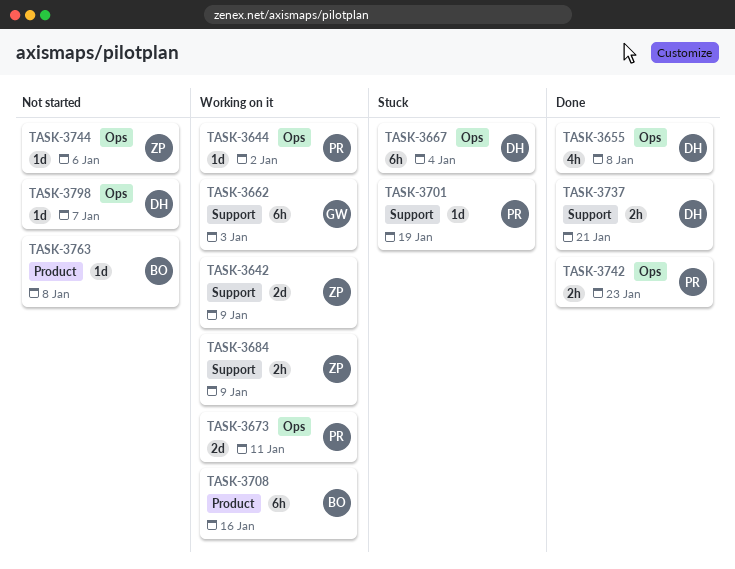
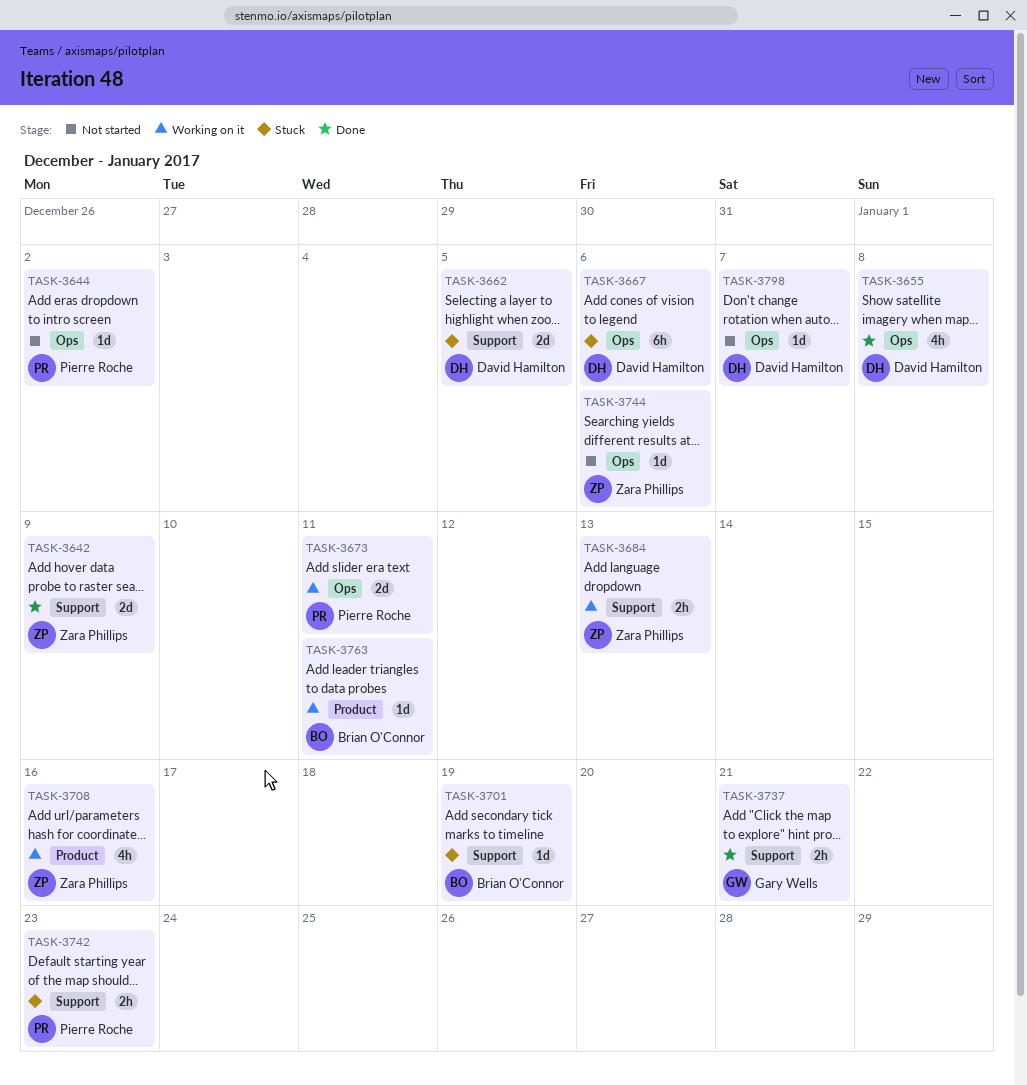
TASK-3642, status: Working on it -> Done
TASK-3644, status: Working on it -> Not started
TASK-3662, status: Working on it -> Stuck
TASK-3662, owner: Gary Wells -> David Hamilton
TASK-3662, estimate: 6h -> 2d
TASK-3662, due: Jan 3 -> Jan 5
TASK-3667, due: Jan 4 -> Jan 6
TASK-3684, due: Jan 9 -> Jan 13
TASK-3701, owner: Pierre Roche -> Brian O'Connor
TASK-3708, owner: Brian O'Connor -> Zara Phillips
TASK-3708, estimate: 6h -> 4h
TASK-3737, owner: David Hamilton -> Gary Wells
TASK-3742, status: Done -> Stuck
TASK-3742, label: Ops -> Support
TASK-3763, status: Not started -> Working on it
TASK-3763, due: Jan 8 -> Jan 11

